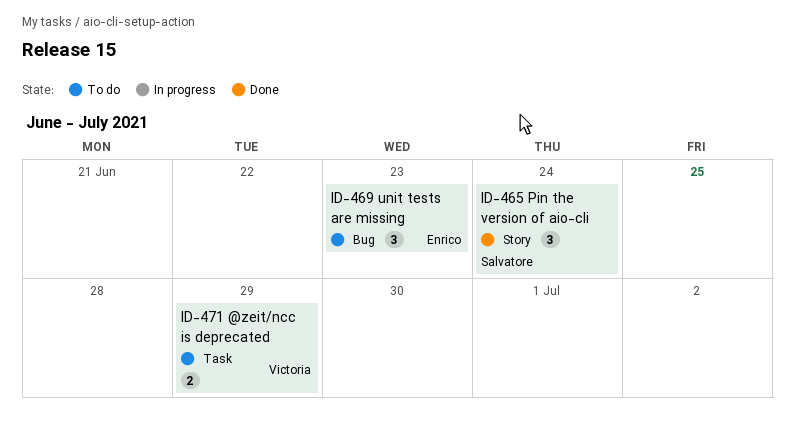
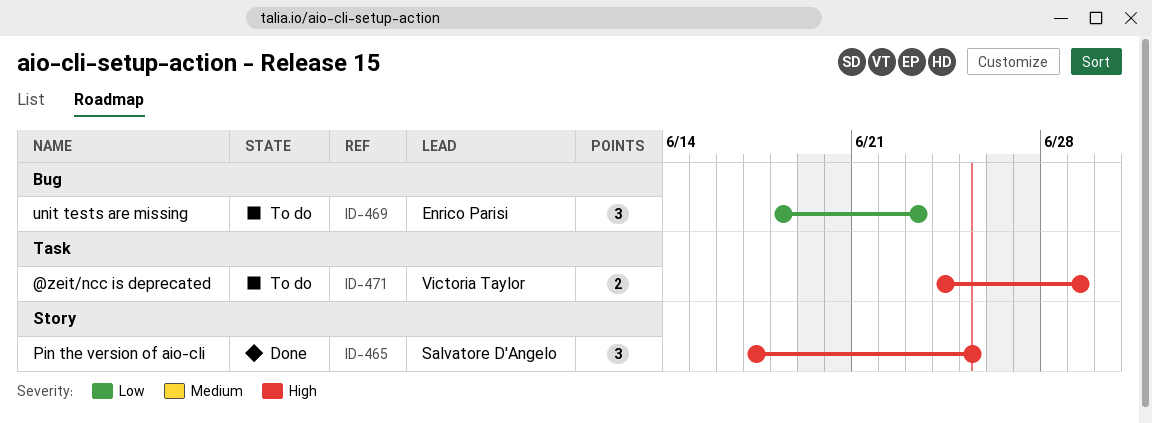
ID-465, due: Jun 24 -> Jun 25

